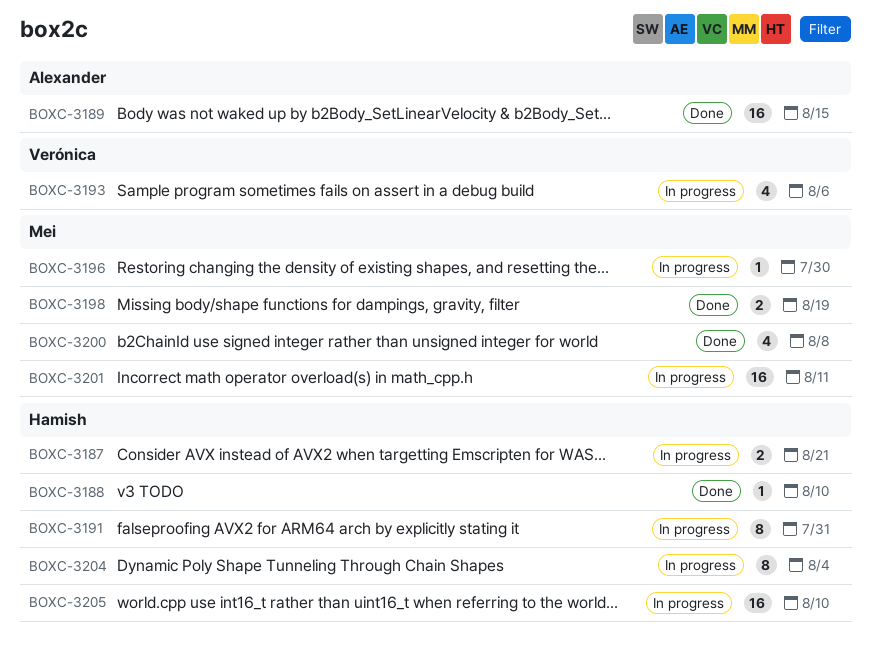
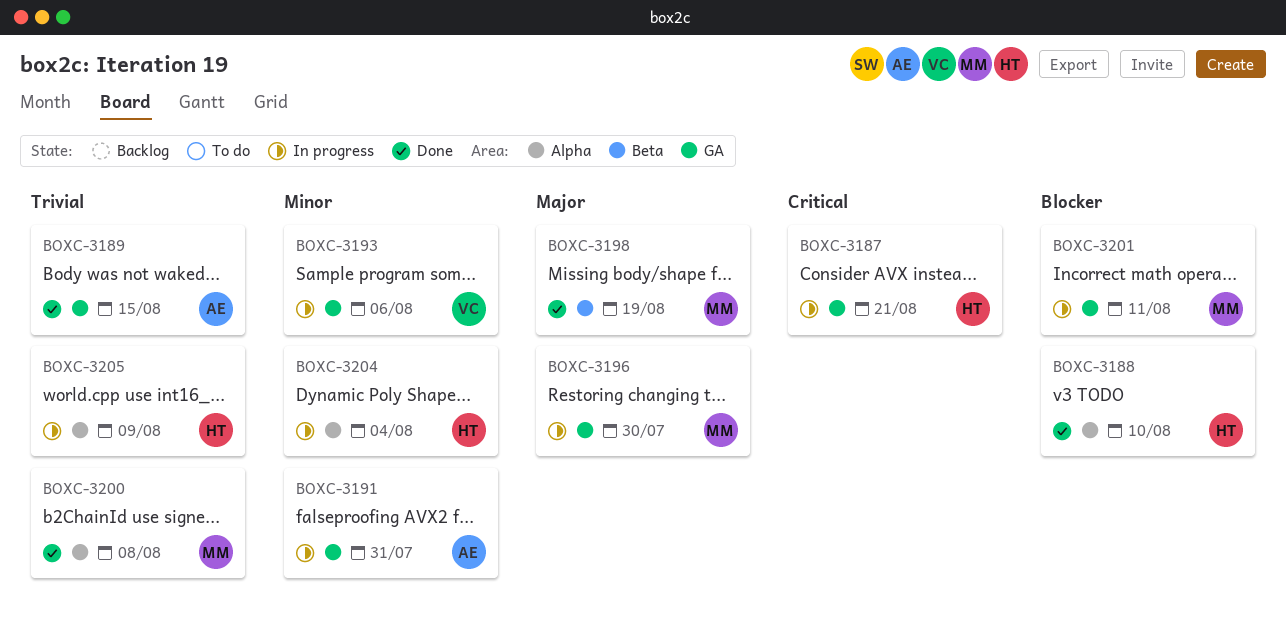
BOXC-3191, owner: Hamish -> Alexander
BOXC-3205, due: Aug 10 -> Aug 9

